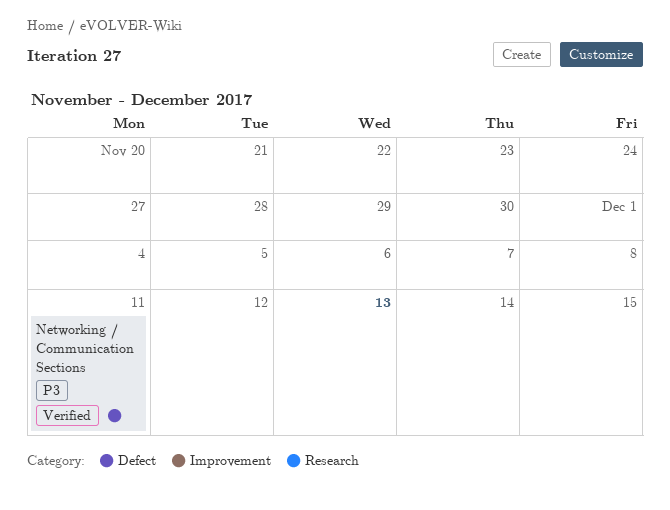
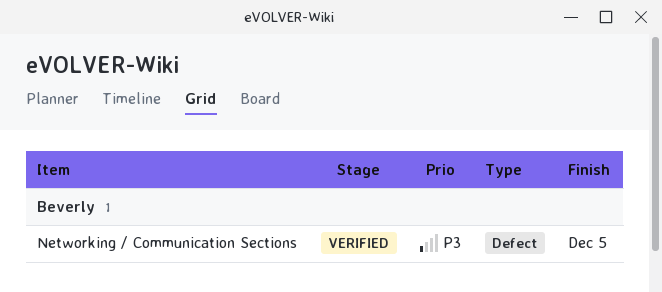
Networking / Communication Sections, due: Dec 11 -> Dec 5

